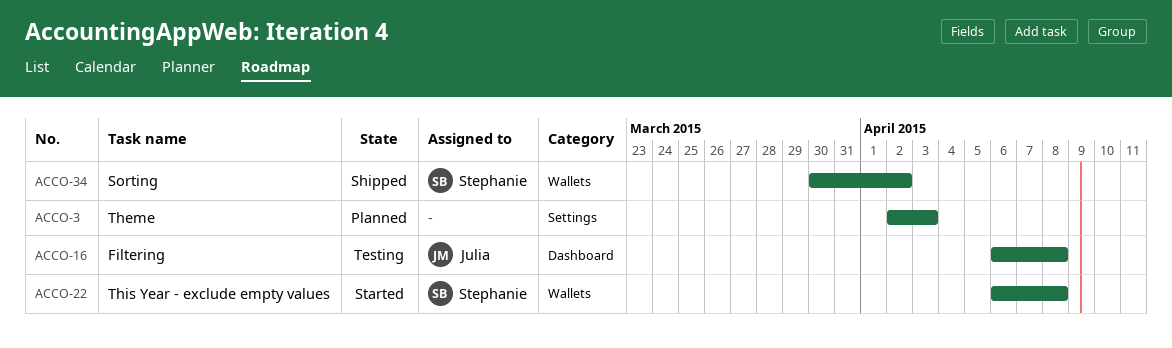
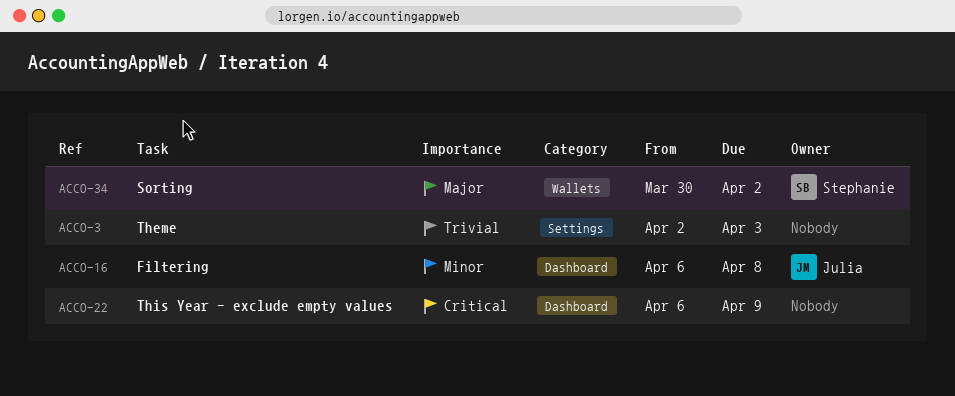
ACCO-22, owner: Stephanie -> none
ACCO-22, label: Wallets -> Dashboard
ACCO-22, due: Apr 8 -> Apr 9

